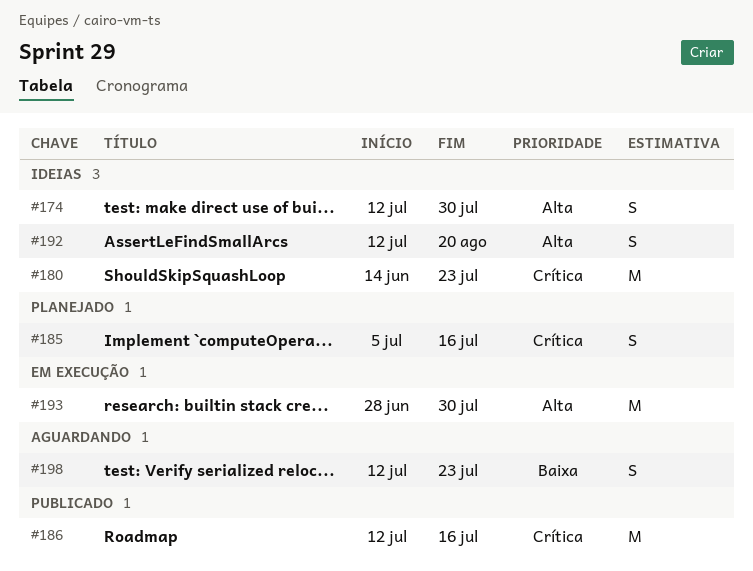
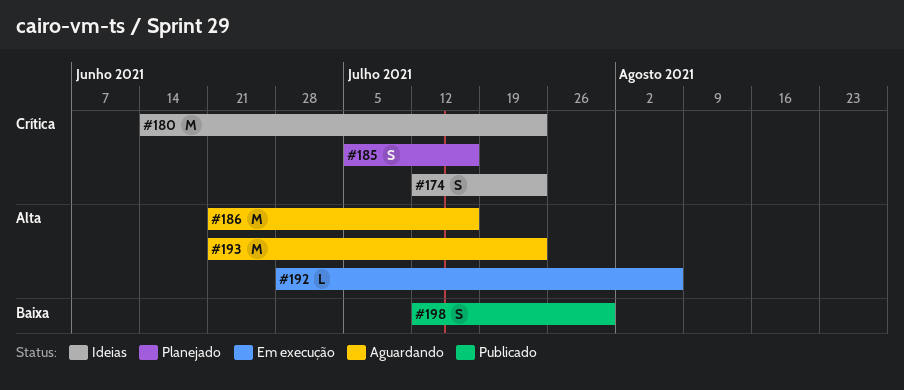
#174, priority: Alta -> Crítica
#174, due: Jul 30 -> Jul 23
#186, status: Publicado -> Aguardando
#186, priority: Crítica -> Alta
#186, start: Jul 12 -> Jun 21
#192, status: Ideias -> Em execução
#192, estimate: S -> L
#192, start: Jul 12 -> Jun 28
#192, due: Aug 20 -> Aug 6
#193, status: Em execução -> Aguardando
#193, start: Jun 28 -> Jun 21
#193, due: Jul 30 -> Jul 23
#198, status: Aguardando -> Publicado
#198, due: Jul 23 -> Jul 30

